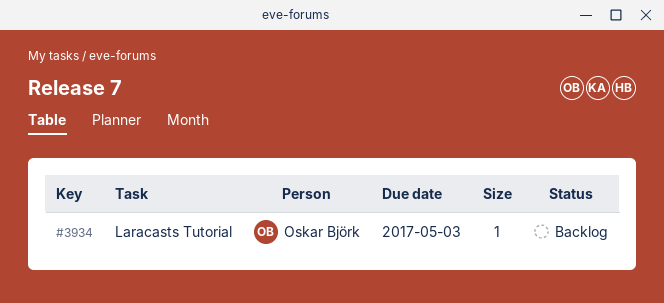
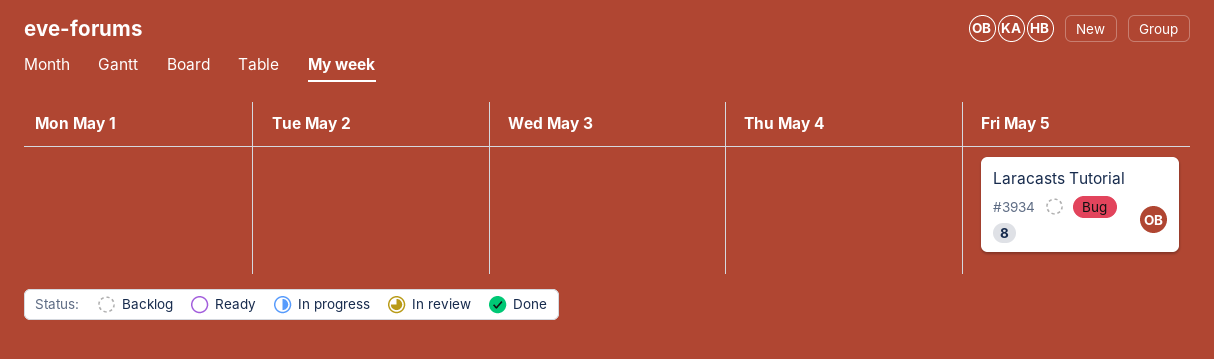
#3934, estimate: 1 -> 8
#3934, due: May 3 -> May 5

